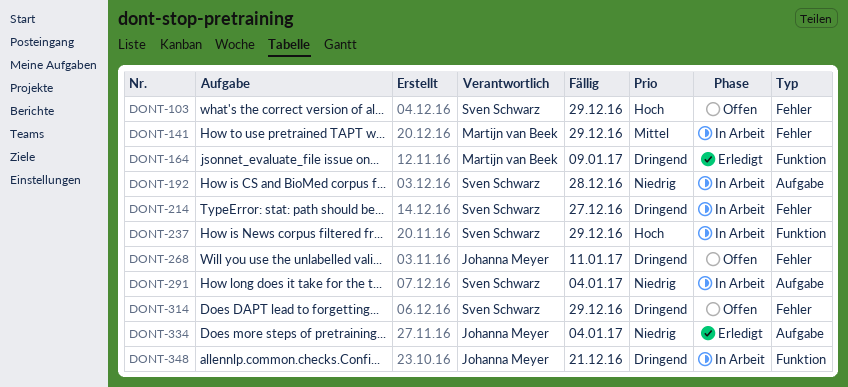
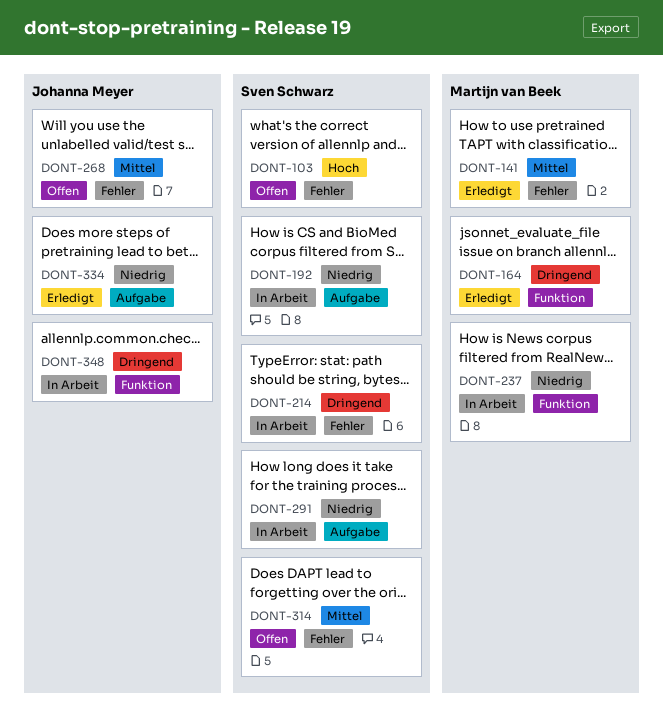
DONT-141, status: In Arbeit -> Erledigt
DONT-237, owner: Sven Schwarz -> Martijn van Beek
DONT-237, priority: Hoch -> Niedrig
DONT-268, priority: Dringend -> Mittel
DONT-314, priority: Dringend -> Mittel

